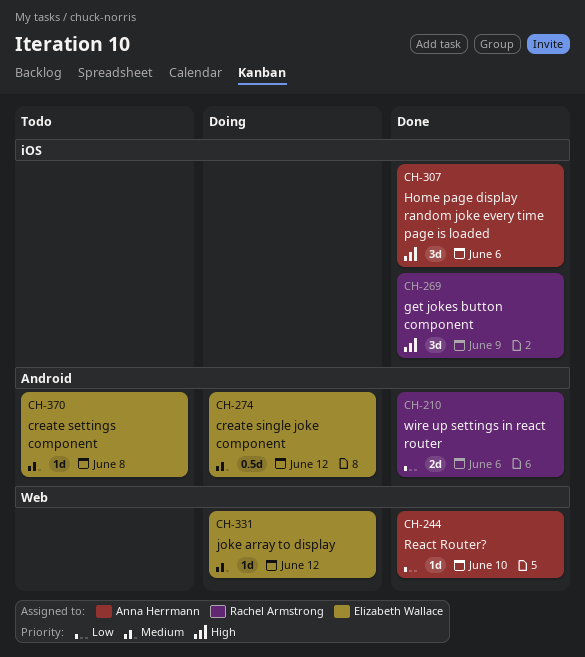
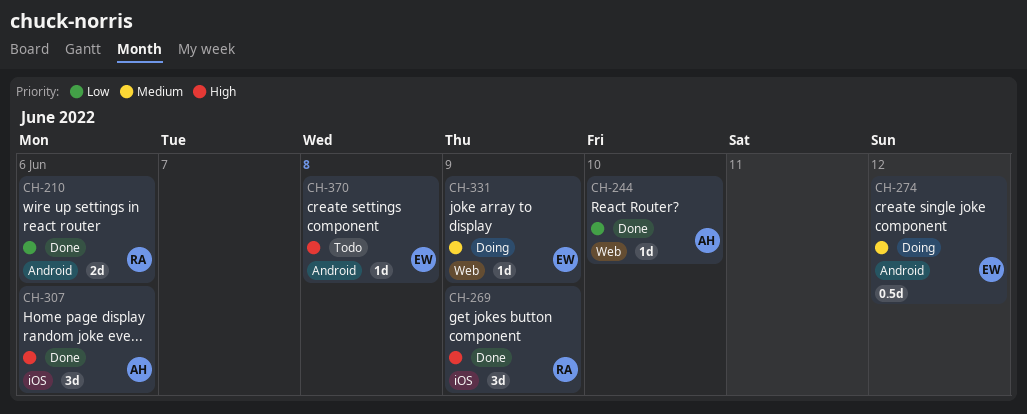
CH-331, due: Jun 12 -> Jun 9
CH-370, priority: Medium -> High

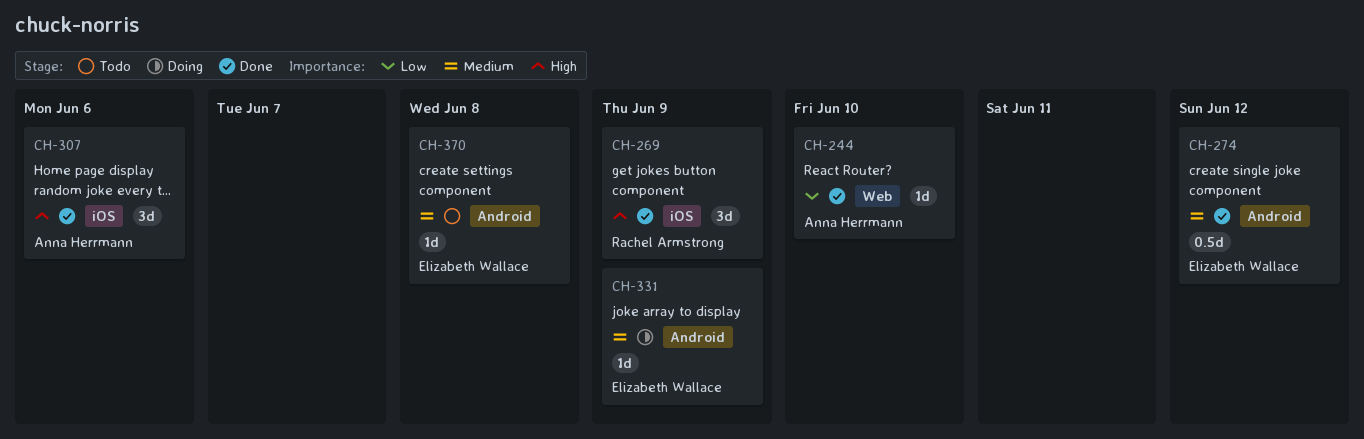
CH-210: present -> none
CH-274, status: Doing -> Done
CH-331, label: Web -> Android
CH-370, priority: High -> Medium

